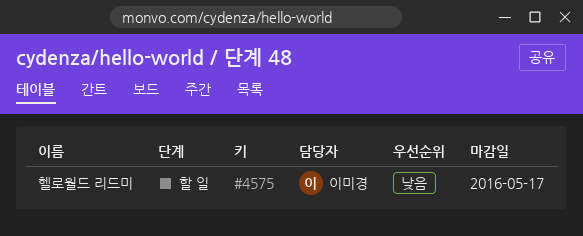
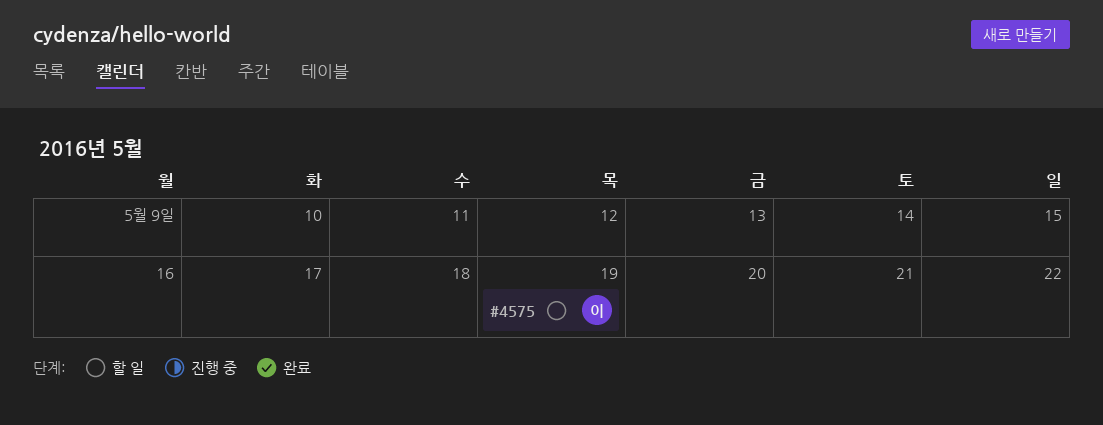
#4575, due: May 17 -> May 19

